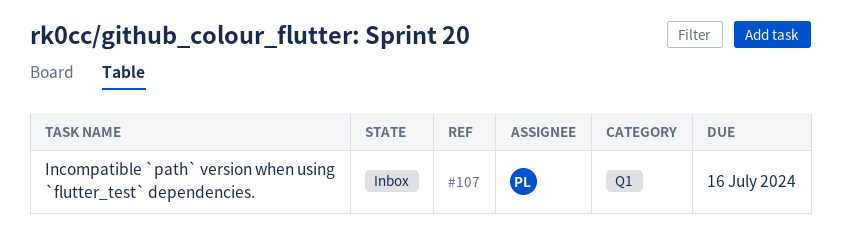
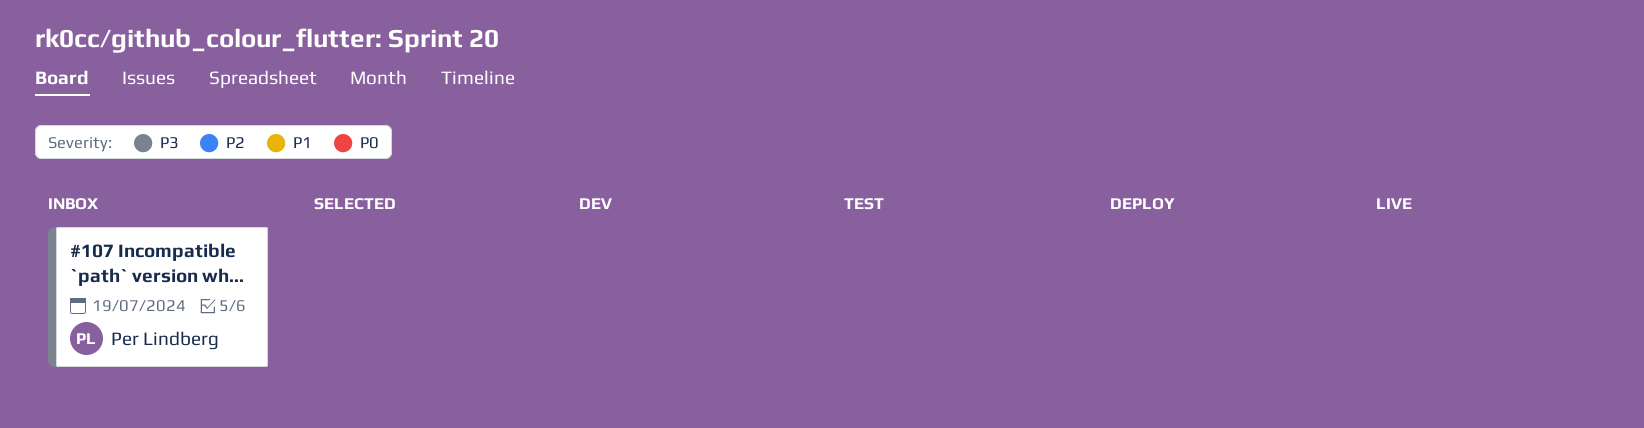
#107, due: Jul 16 -> Jul 19

